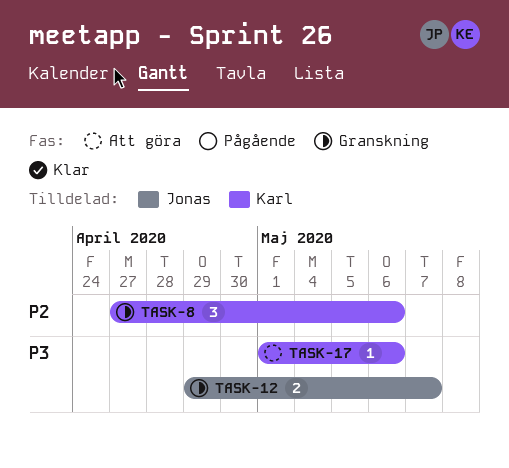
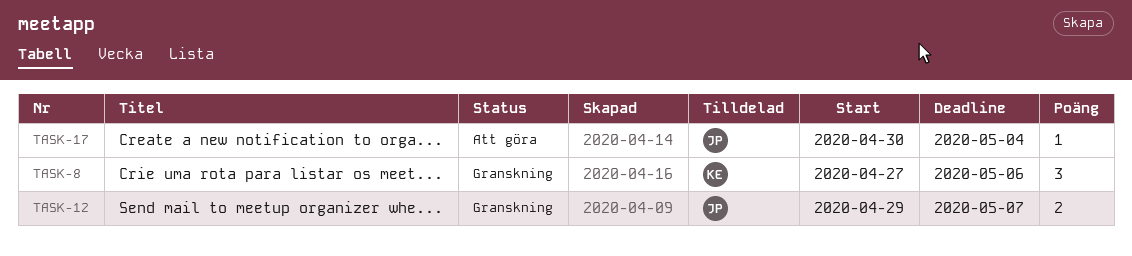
TASK-17, owner: Karl -> Jonas
TASK-17, start: May 1 -> Apr 30
TASK-17, due: May 6 -> May 4

